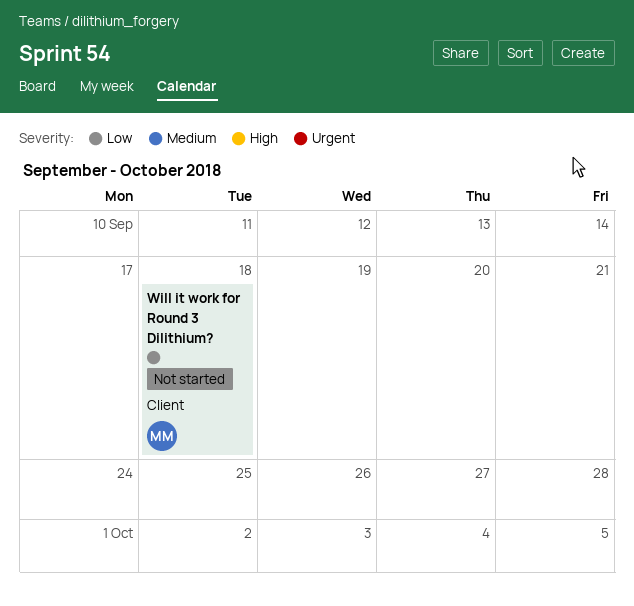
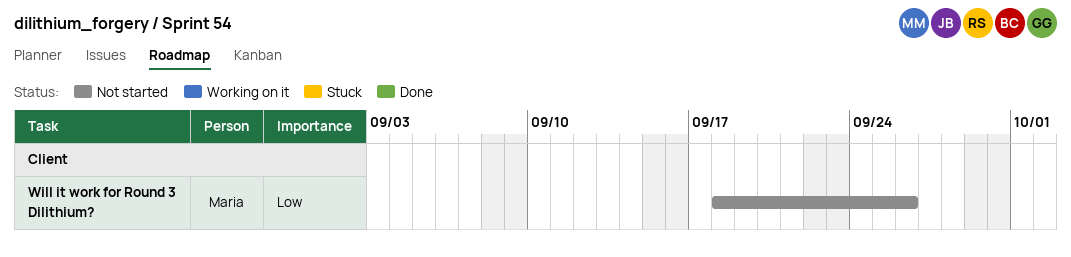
Will it work for Round 3 Dilithium?, due: Sep 18 -> Sep 26

